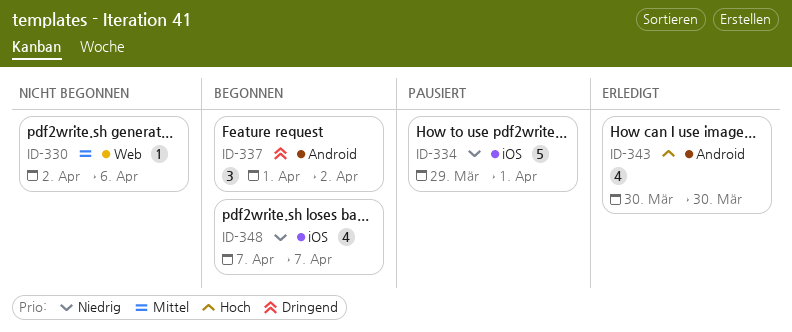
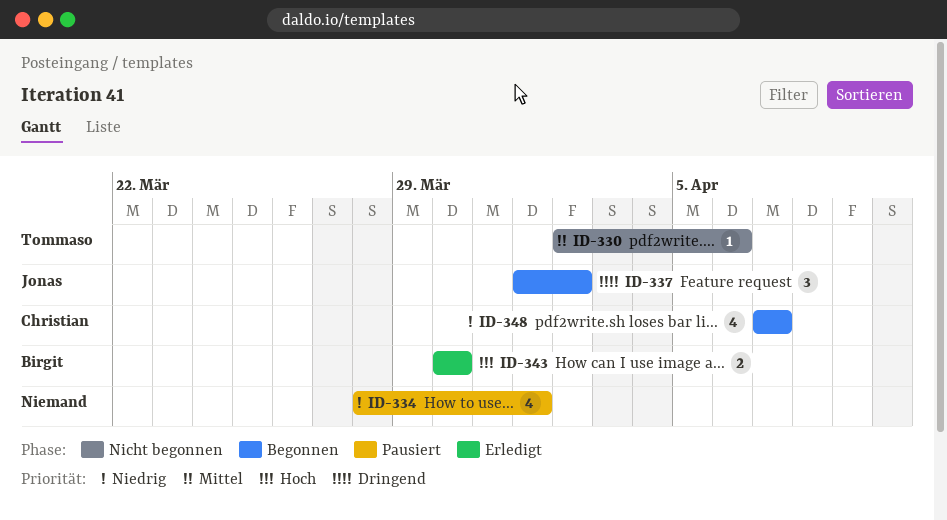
ID-334, estimate: 5 -> 4
ID-334, start: Mar 29 -> Mar 28
ID-343, estimate: 4 -> 2

